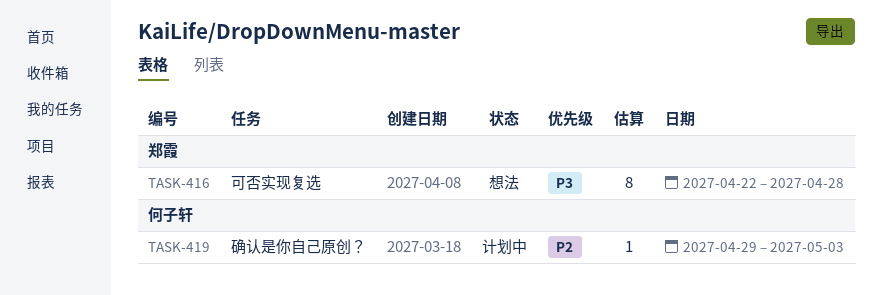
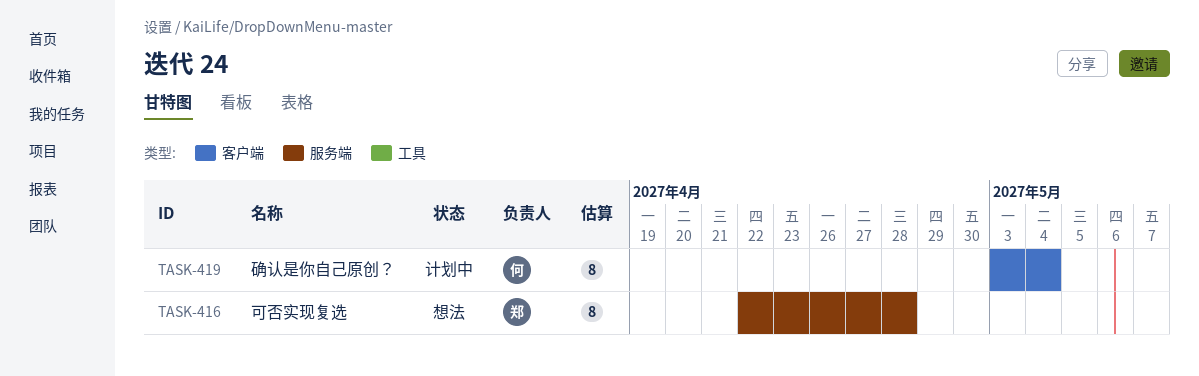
TASK-419, estimate: 1 -> 8
TASK-419, start: Apr 29 -> May 3
TASK-419, due: May 3 -> May 4

